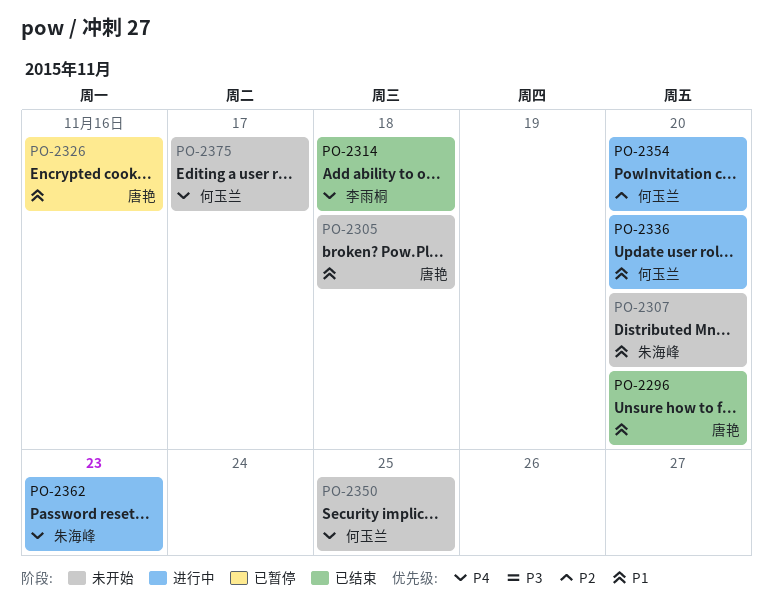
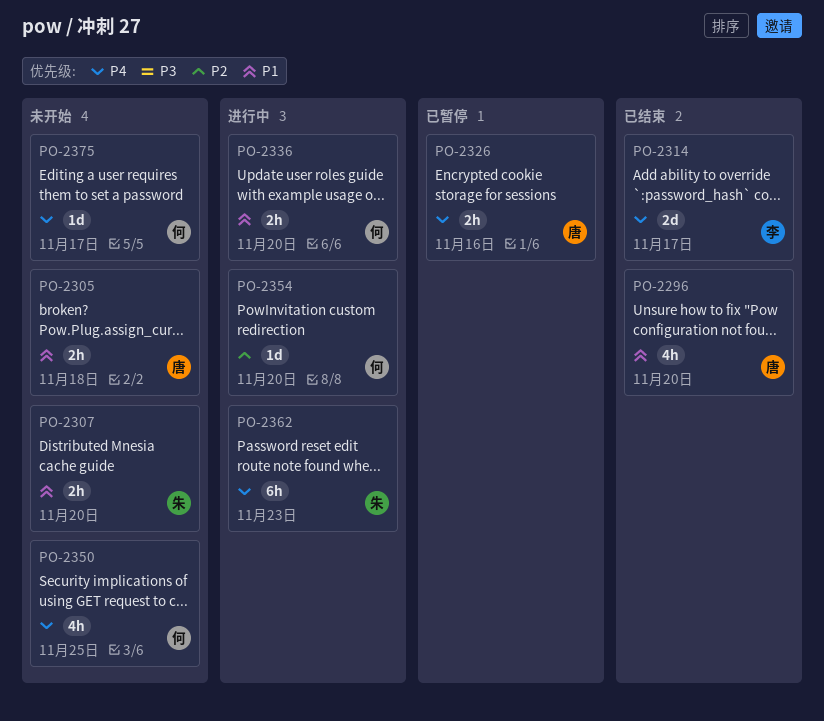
PO-2314, due: Nov 18 -> Nov 17
PO-2326, priority: P1 -> P4

